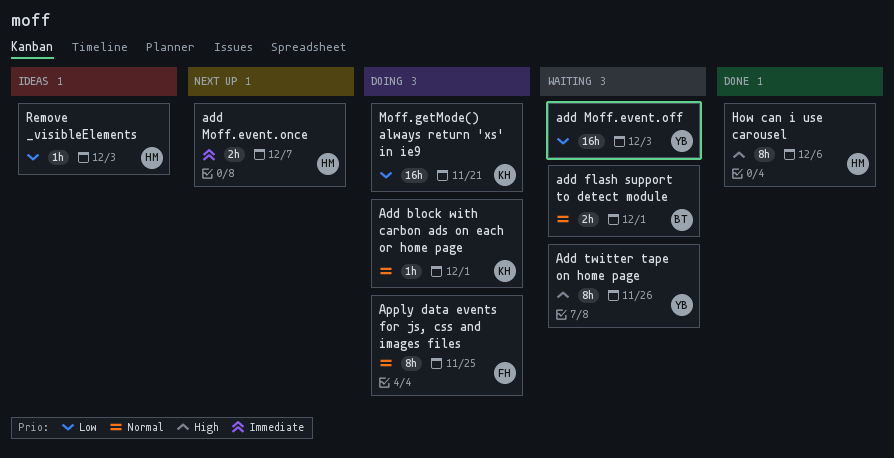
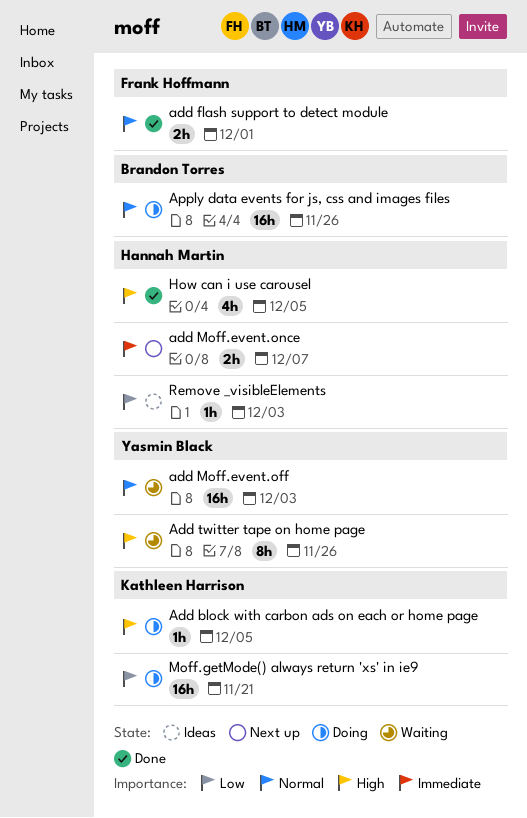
Add block with carbon ads on each or home page, priority: Normal -> High
Add block with carbon ads on each or home page, due: Dec 1 -> Dec 5
add flash support to detect module, status: Waiting -> Done
add flash support to detect module, owner: Brandon Torres -> Frank Hoffmann
add Moff.event.off, priority: Low -> Normal
Apply data events for js, css and images files, owner: Frank Hoffmann -> Brandon Torres
Apply data events for js, css and images files, estimate: 8h -> 16h
Apply data events for js, css and images files, due: Nov 25 -> Nov 26
How can i use carousel, estimate: 8h -> 4h
How can i use carousel, due: Dec 6 -> Dec 5

